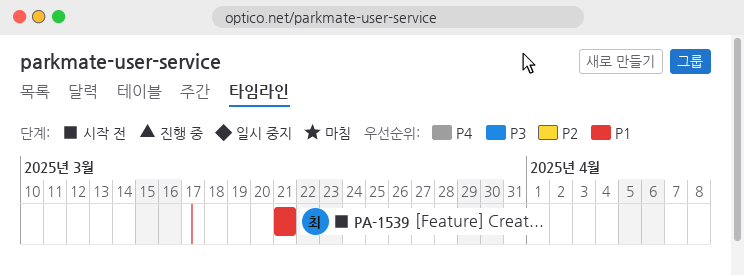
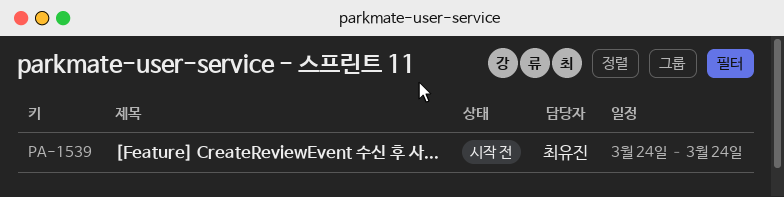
PA-1539, start: Mar 21 -> Mar 24
PA-1539, due: Mar 21 -> Mar 24

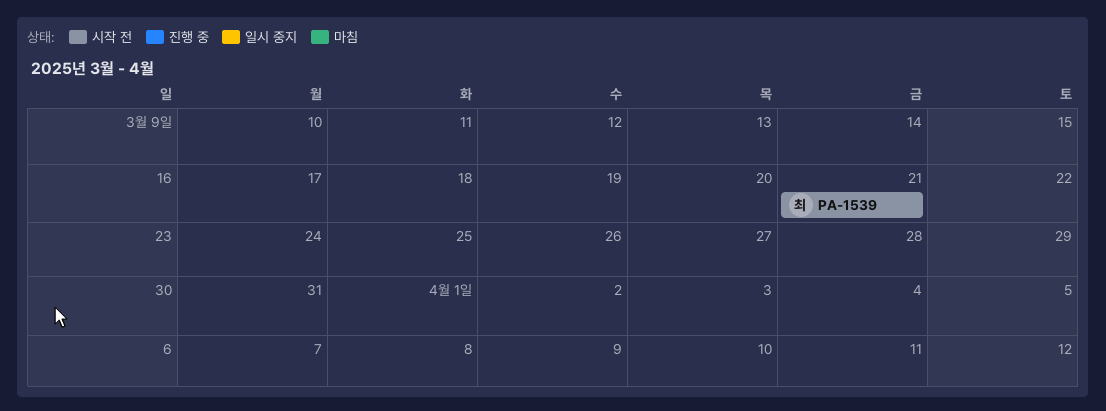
PA-1539, start: Mar 24 -> Mar 21
PA-1539, due: Mar 24 -> Mar 21

